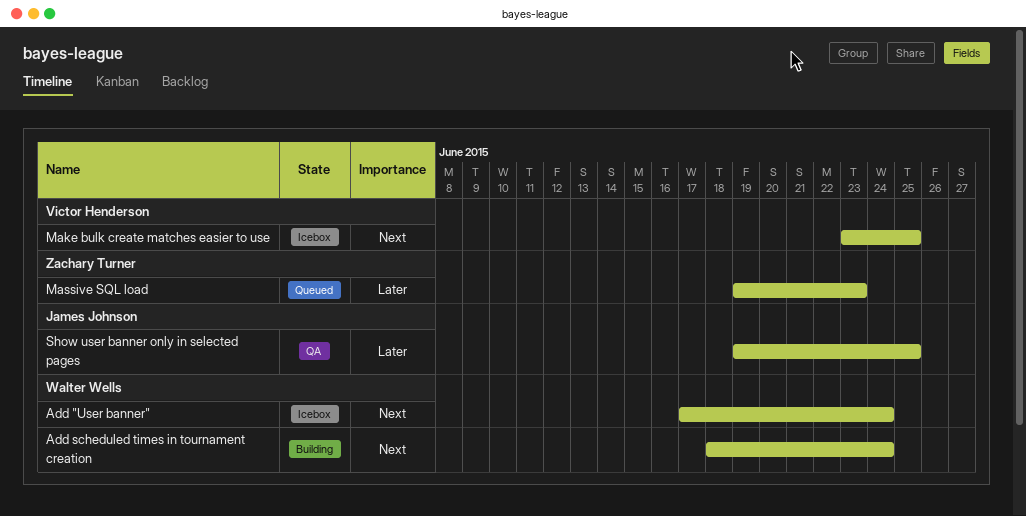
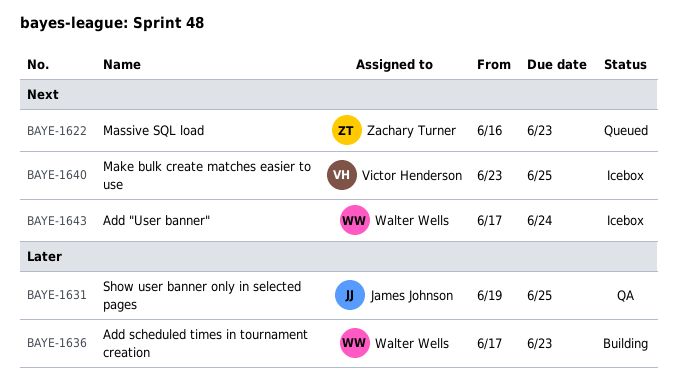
Add scheduled times in tournament creation, priority: Next -> Later
Add scheduled times in tournament creation, start: Jun 18 -> Jun 17
Add scheduled times in tournament creation, due: Jun 24 -> Jun 23
Massive SQL load, priority: Later -> Next
Massive SQL load, start: Jun 19 -> Jun 16

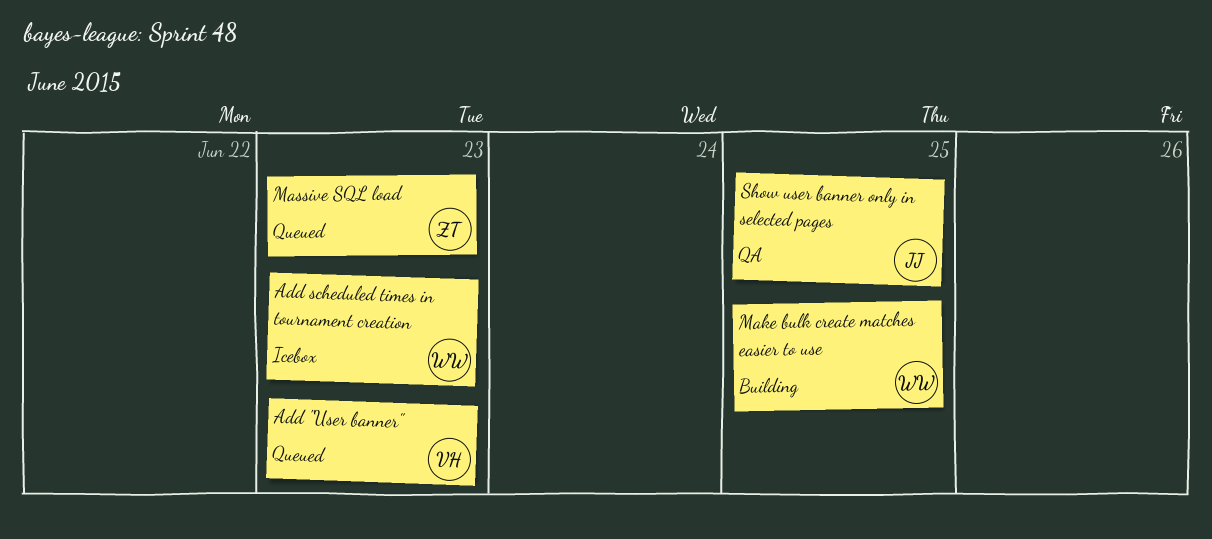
Add "User banner", status: Icebox -> Queued
Add "User banner", owner: Walter Wells -> Victor Henderson
Add "User banner", due: Jun 24 -> Jun 23
Add scheduled times in tournament creation, status: Building -> Icebox
Make bulk create matches easier to use, status: Icebox -> Building
Make bulk create matches easier to use, owner: Victor Henderson -> Walter Wells

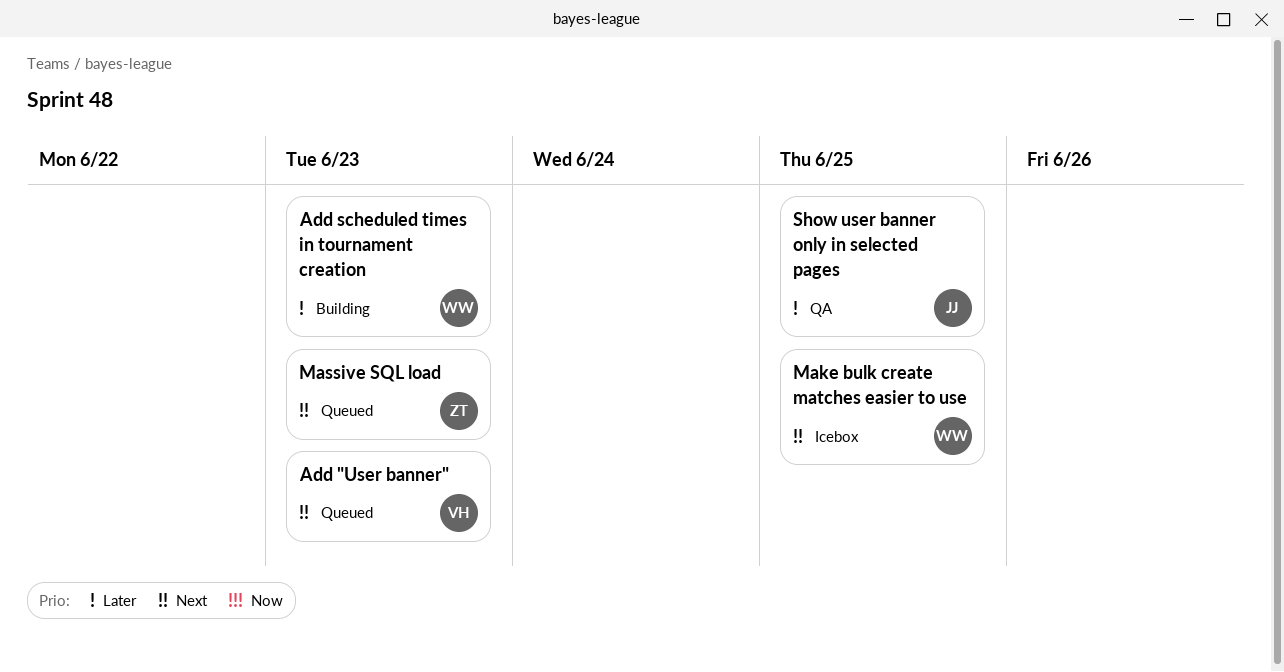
Add scheduled times in tournament creation, status: Icebox -> Building
Make bulk create matches easier to use, status: Building -> Icebox

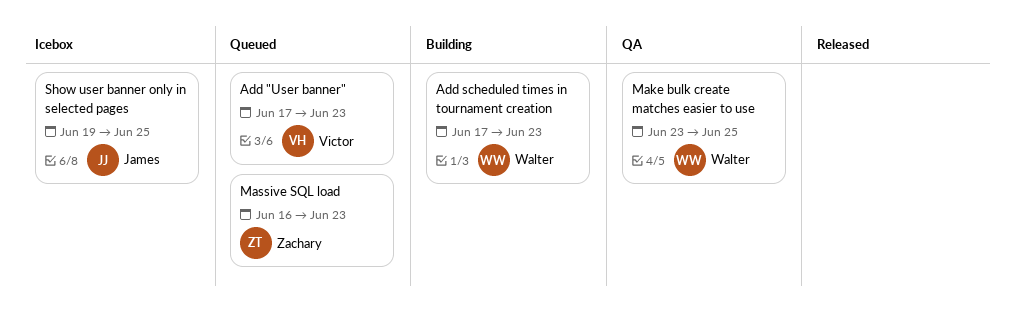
Make bulk create matches easier to use, status: Icebox -> QA
Show user banner only in selected pages, status: QA -> Icebox

